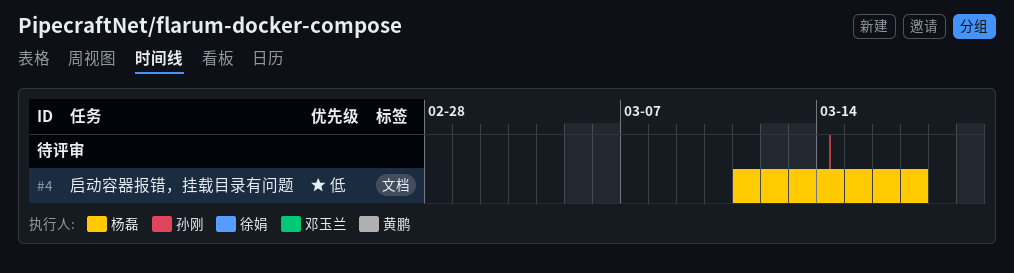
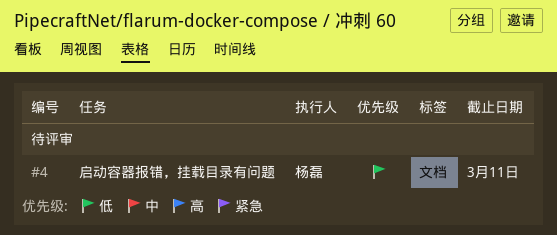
#4, due: Mar 17 -> Mar 11

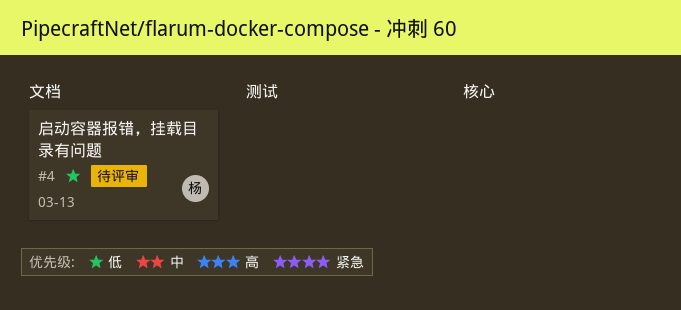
#4, due: Mar 11 -> Mar 13

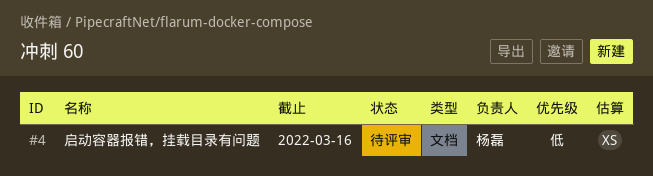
#4, due: Mar 13 -> Mar 16

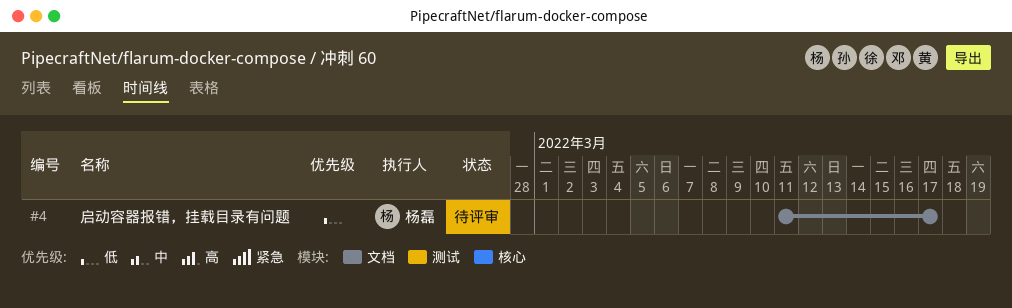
#4, due: Mar 16 -> Mar 17

